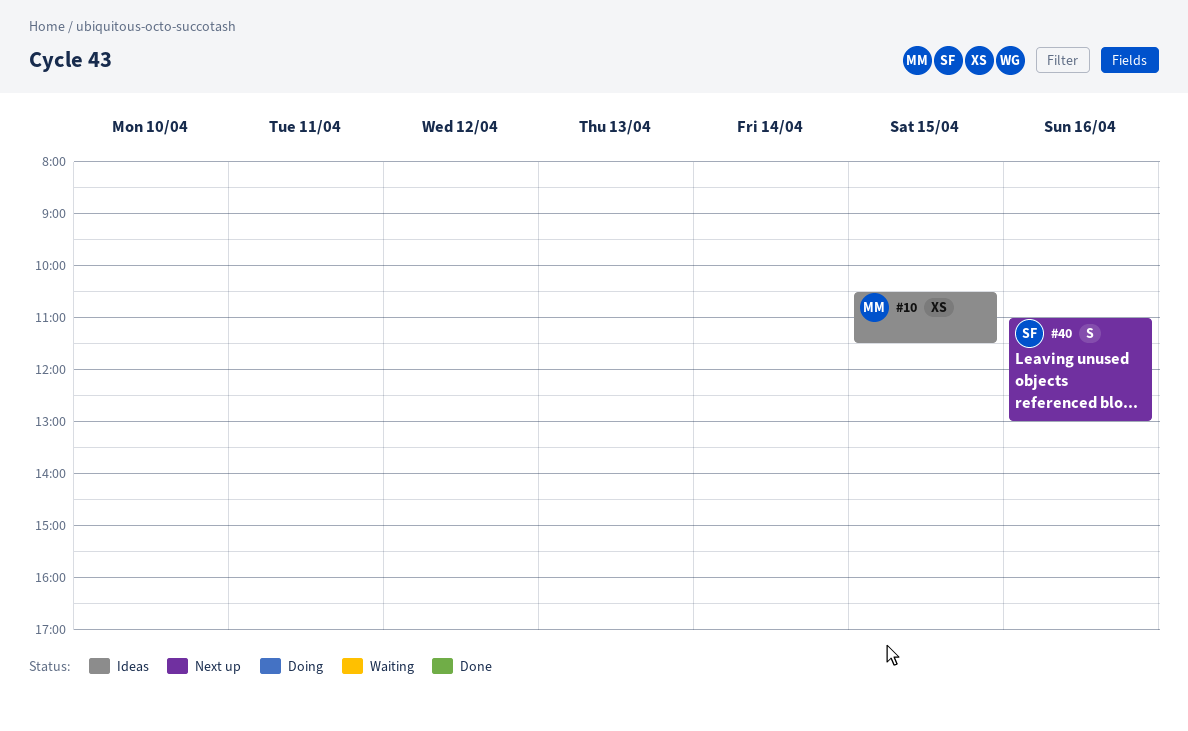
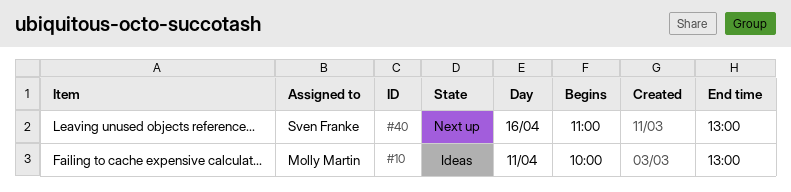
#10, day: Apr 15 -> Apr 11
#10, begins: 10:30 -> 10:00
#10, ends: 11:30 -> 13:00

